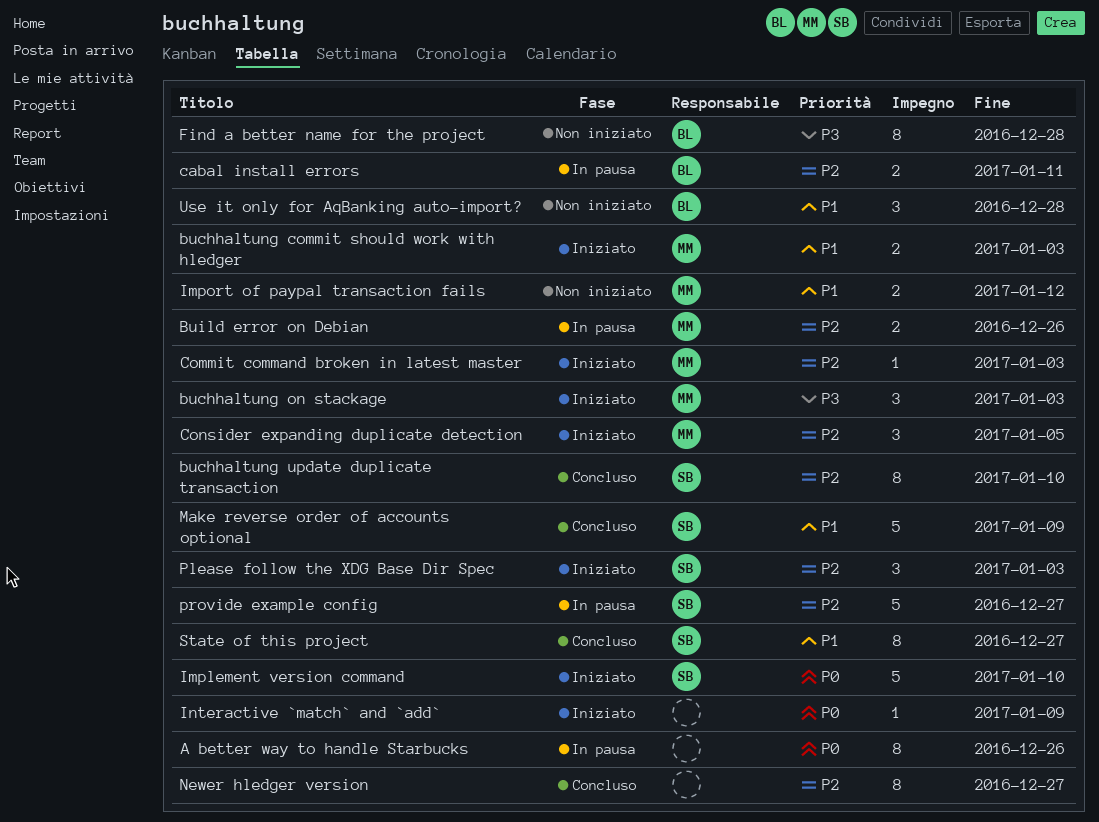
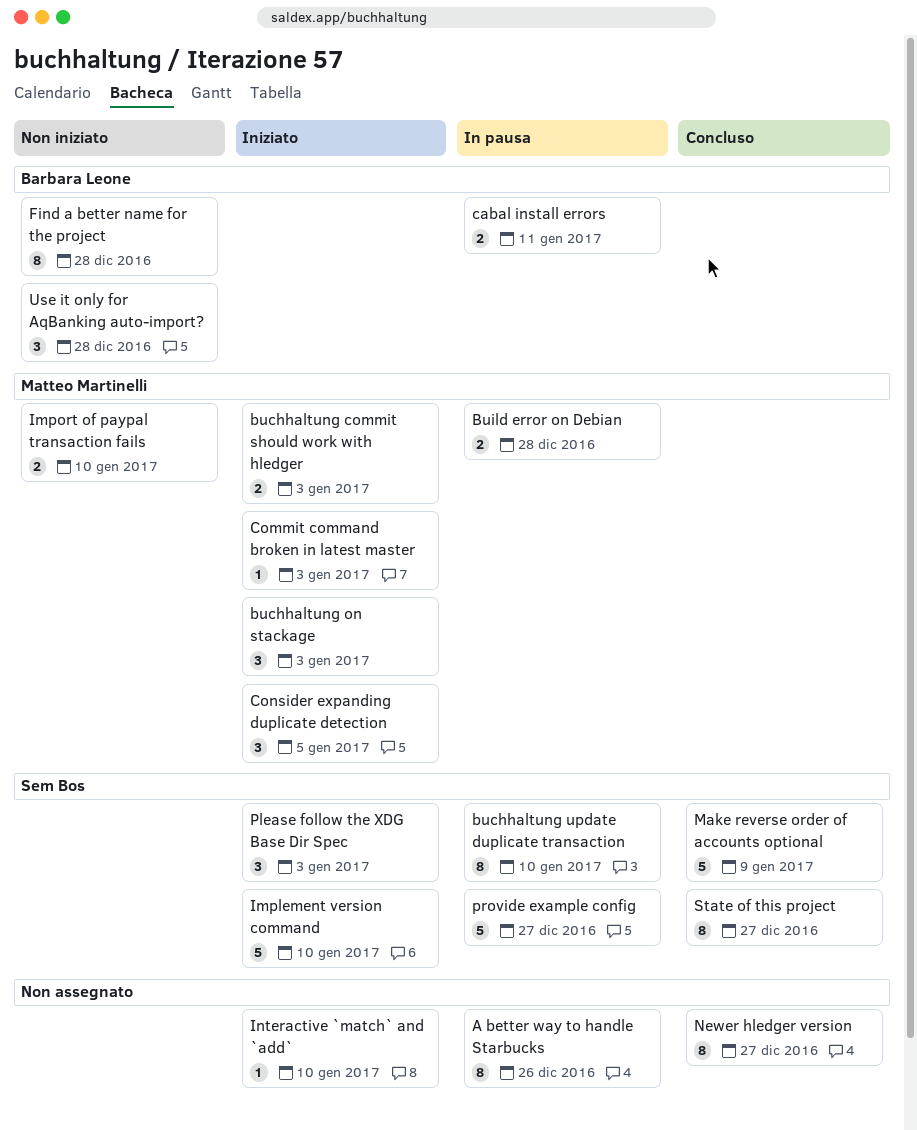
buchhaltung update duplicate transaction, status: Concluso -> In pausa
Build error on Debian, due: Dec 26 -> Dec 28
Import of paypal transaction fails, due: Jan 12 -> Jan 10
Interactive `match` and `add`, due: Jan 9 -> Jan 10

